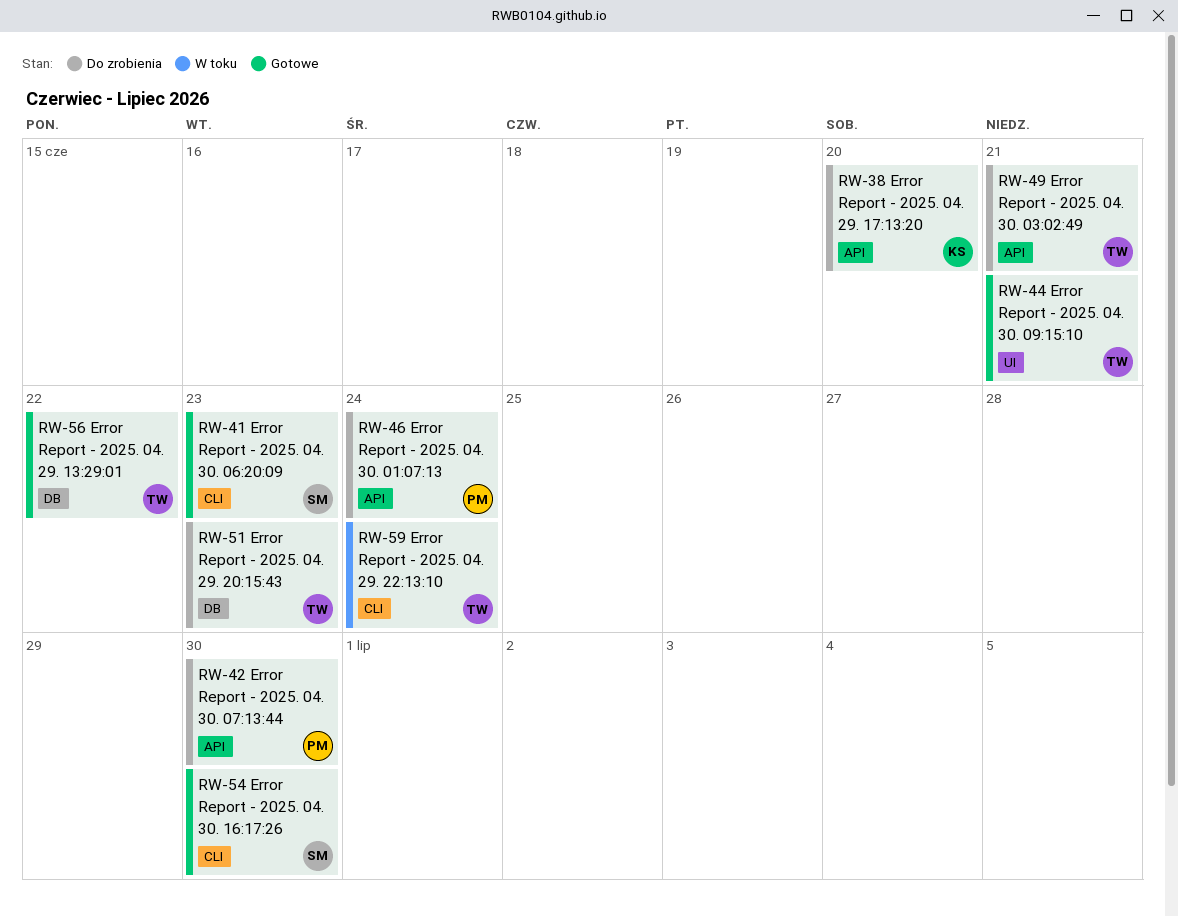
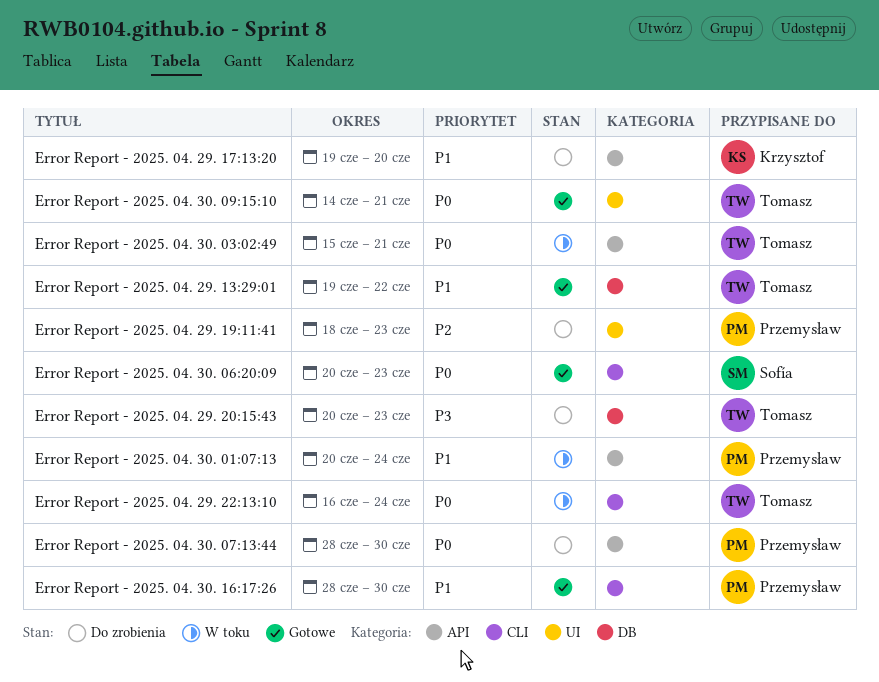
Error Report - 2025. 04. 29. 19:11:41: none -> present
Error Report - 2025. 04. 30. 01:07:13, status: Do zrobienia -> W toku
Error Report - 2025. 04. 30. 03:02:49, status: Do zrobienia -> W toku
Error Report - 2025. 04. 30. 16:17:26, owner: Sofía -> Przemysław

